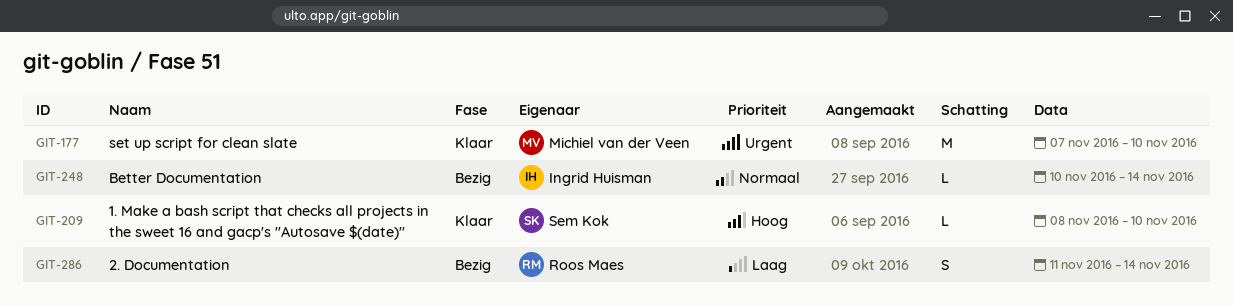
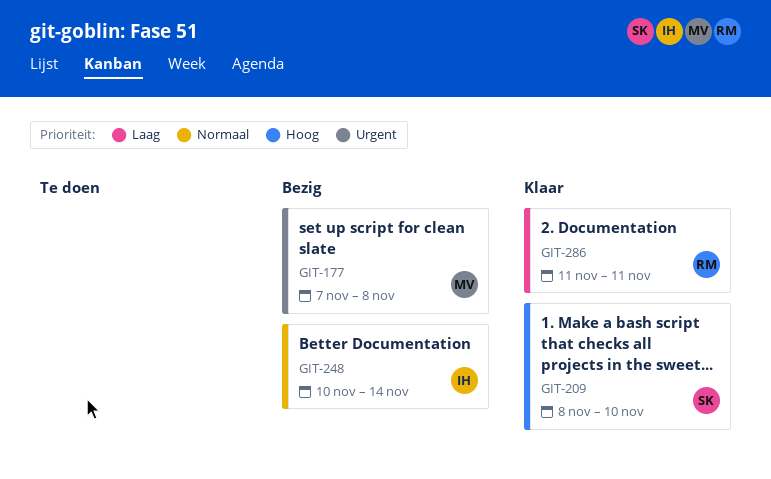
GIT-177, status: Klaar -> Bezig
GIT-177, due: Nov 10 -> Nov 8
GIT-286, status: Bezig -> Klaar
GIT-286, due: Nov 14 -> Nov 11

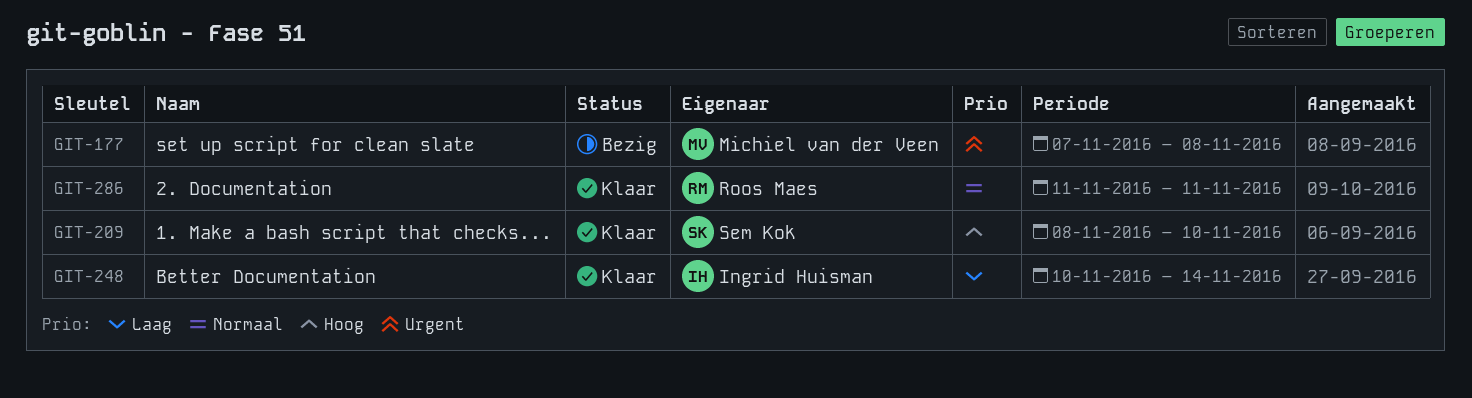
GIT-248, status: Bezig -> Klaar
GIT-248, priority: Normaal -> Laag
GIT-286, priority: Laag -> Normaal

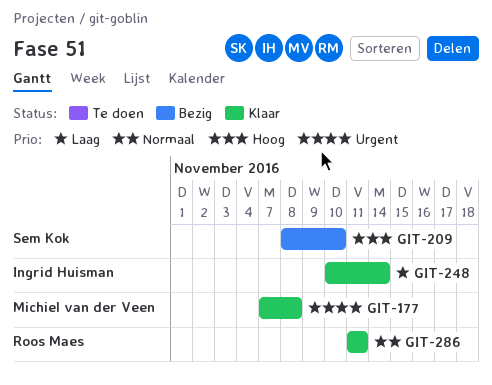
GIT-177, status: Bezig -> Klaar
GIT-209, status: Klaar -> Bezig

